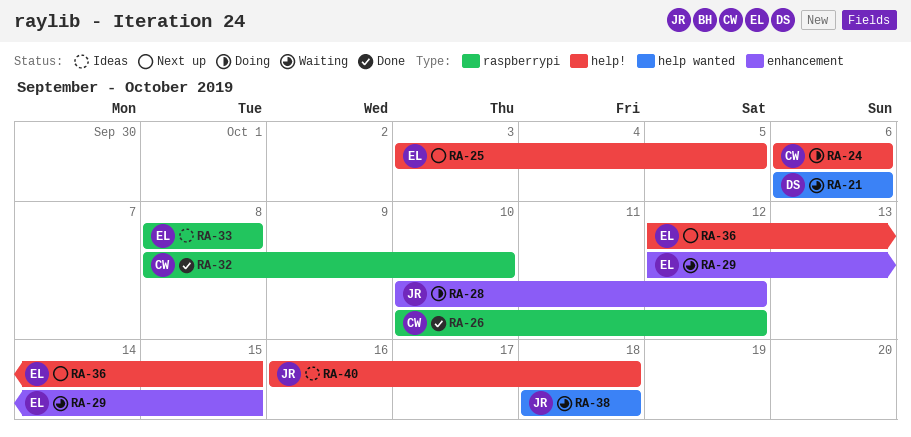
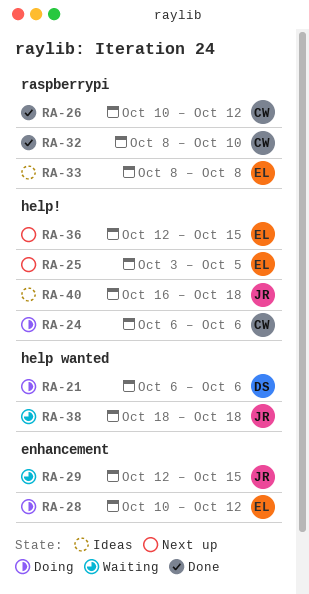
RA-21, status: Waiting -> Doing
RA-28, owner: JR -> EL
RA-29, owner: EL -> JR

